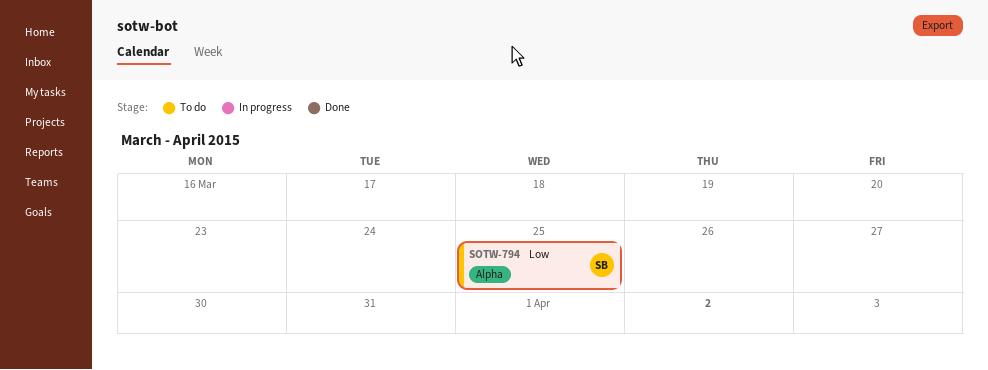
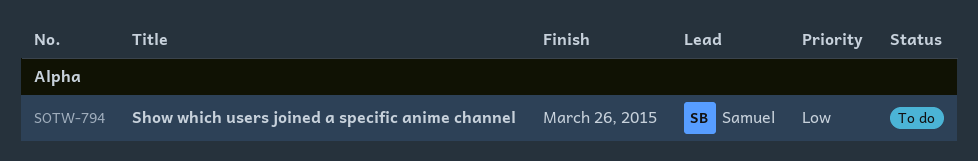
SOTW-794, due: Mar 25 -> Mar 26

